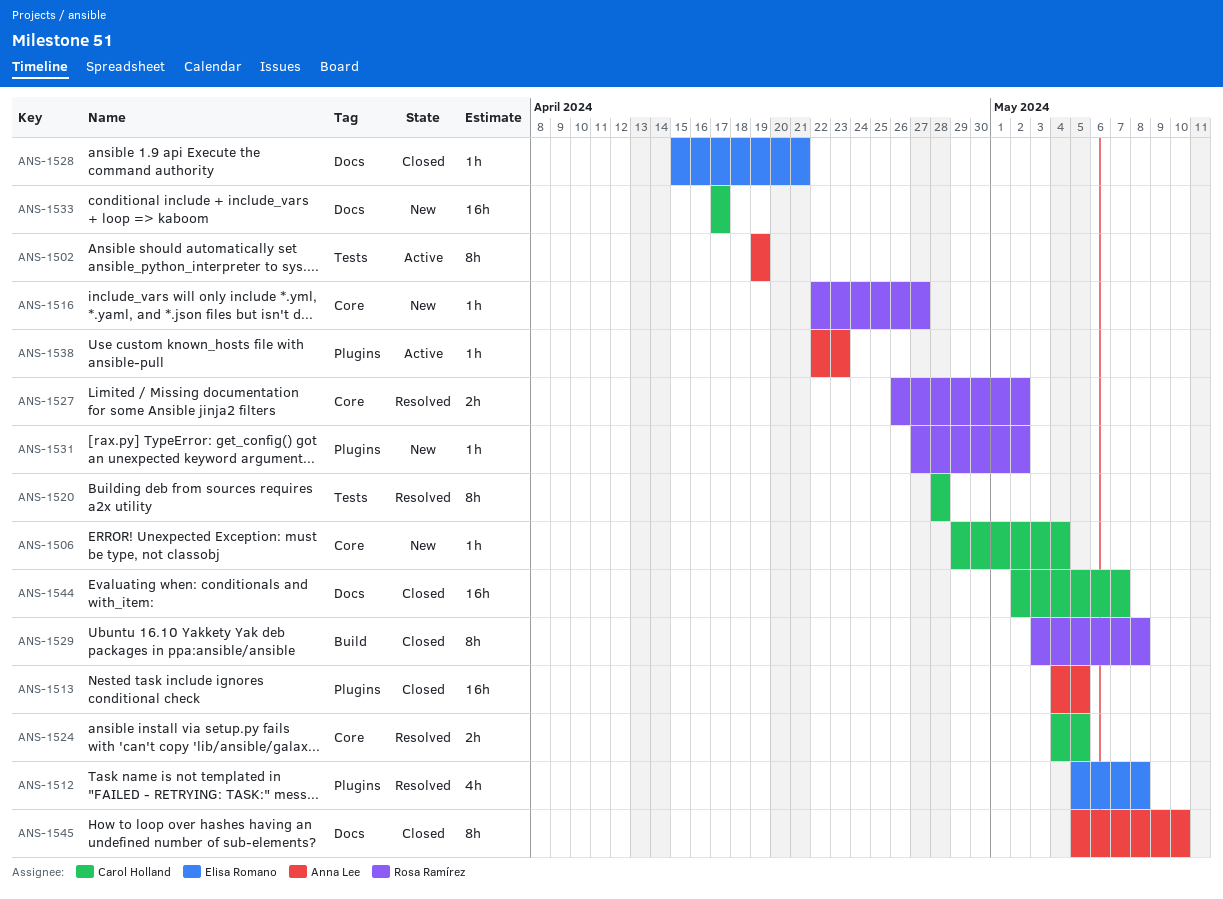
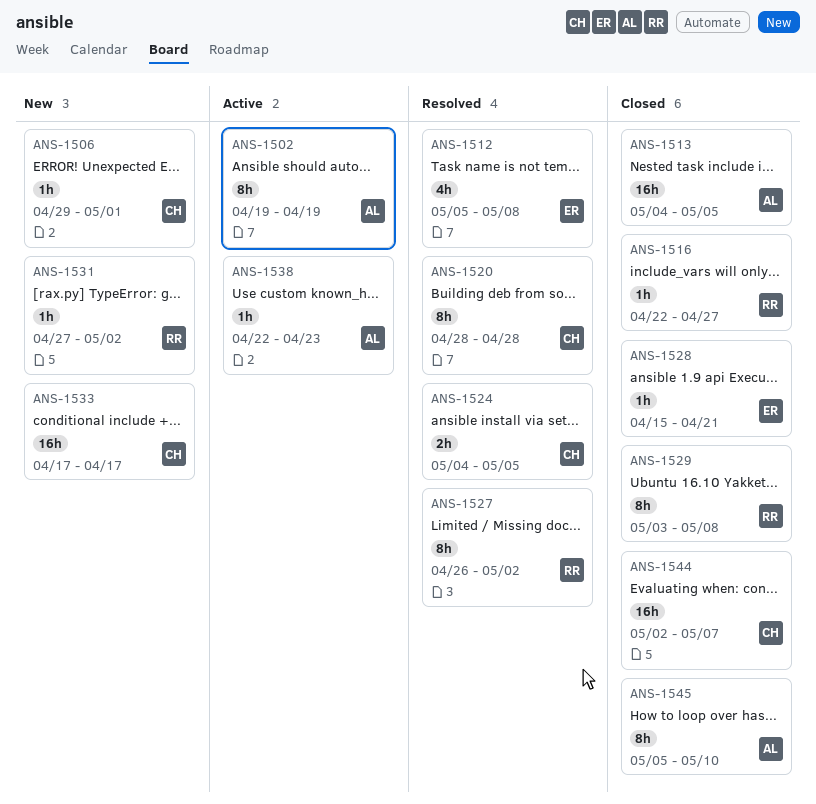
ANS-1506, due: May 4 -> May 1
ANS-1516, status: New -> Closed
ANS-1527, estimate: 2h -> 8h

